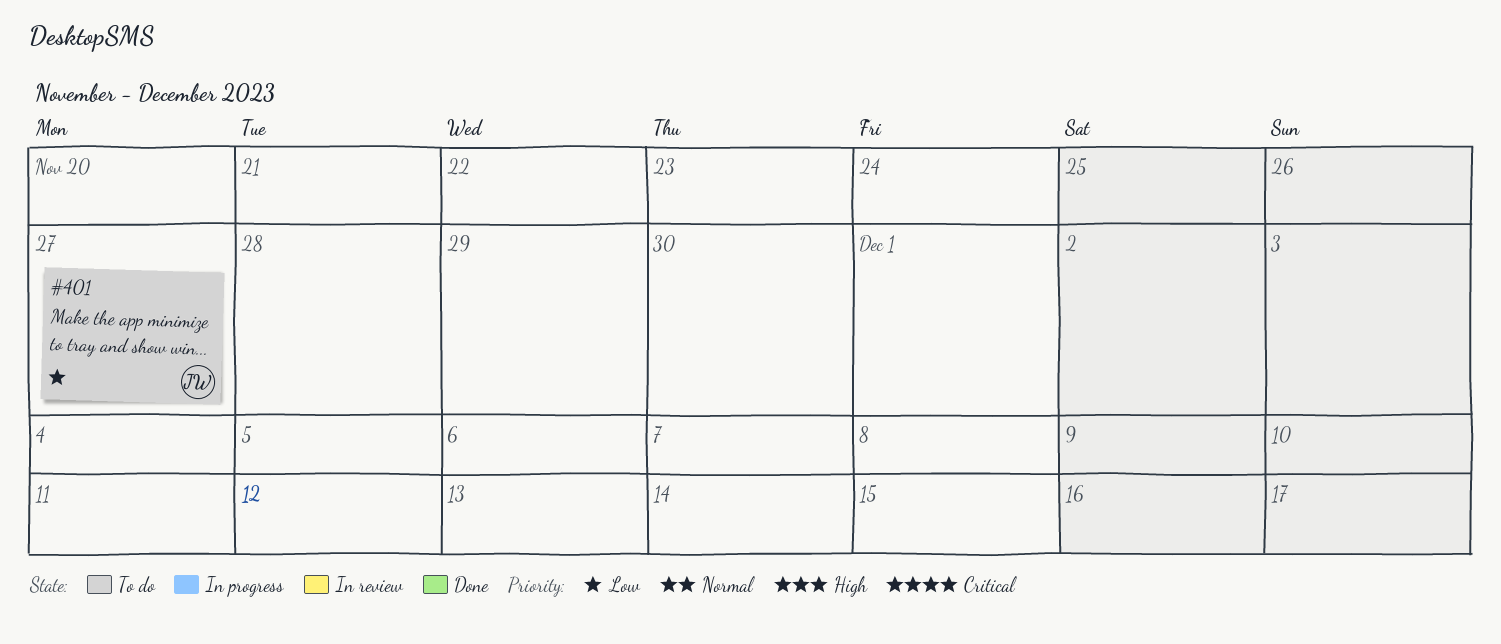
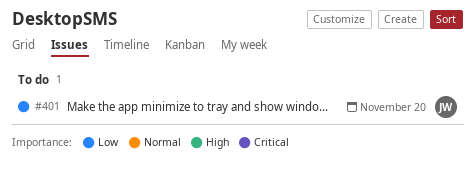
#401, due: Nov 27 -> Nov 20

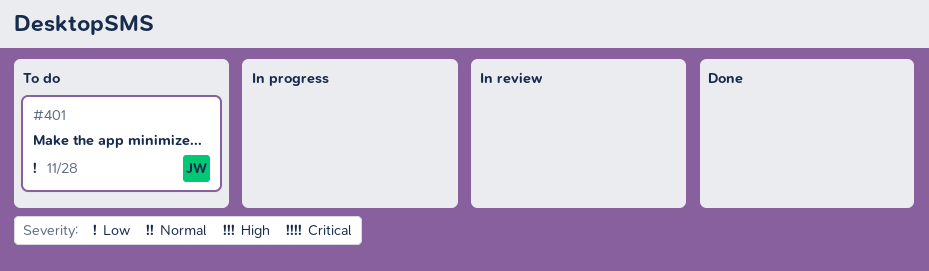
#401, due: Nov 20 -> Nov 28

